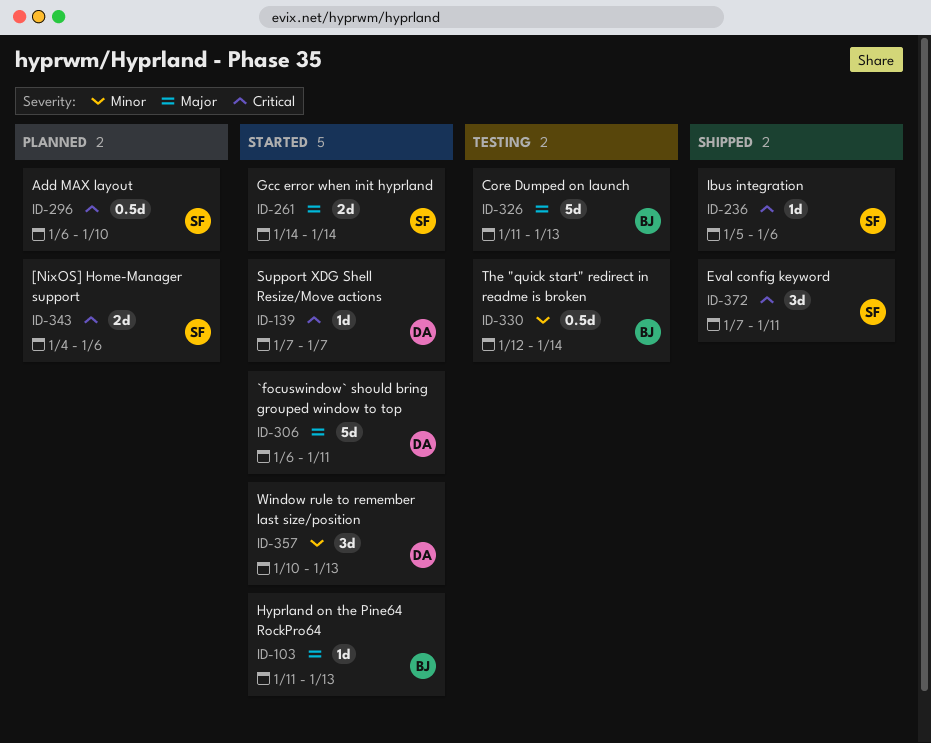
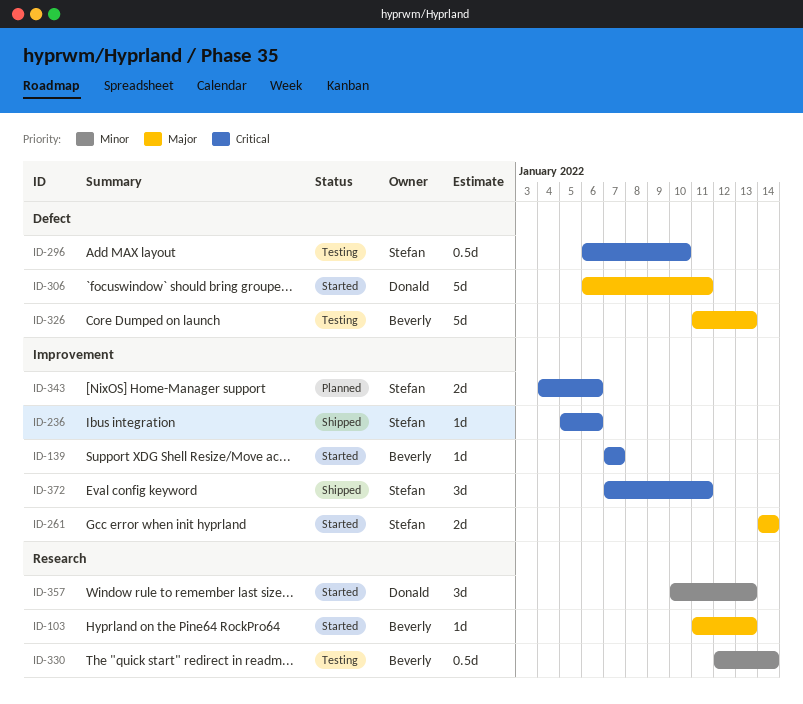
ID-139, owner: Donald -> Beverly
ID-296, status: Planned -> Testing

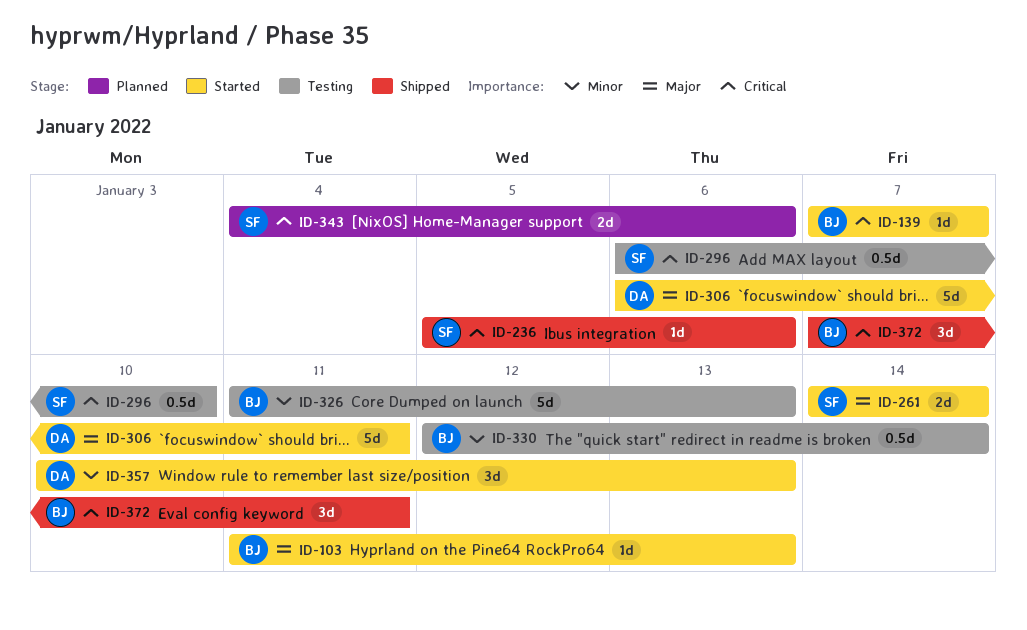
ID-326, priority: Major -> Minor
ID-372, owner: Stefan -> Beverly

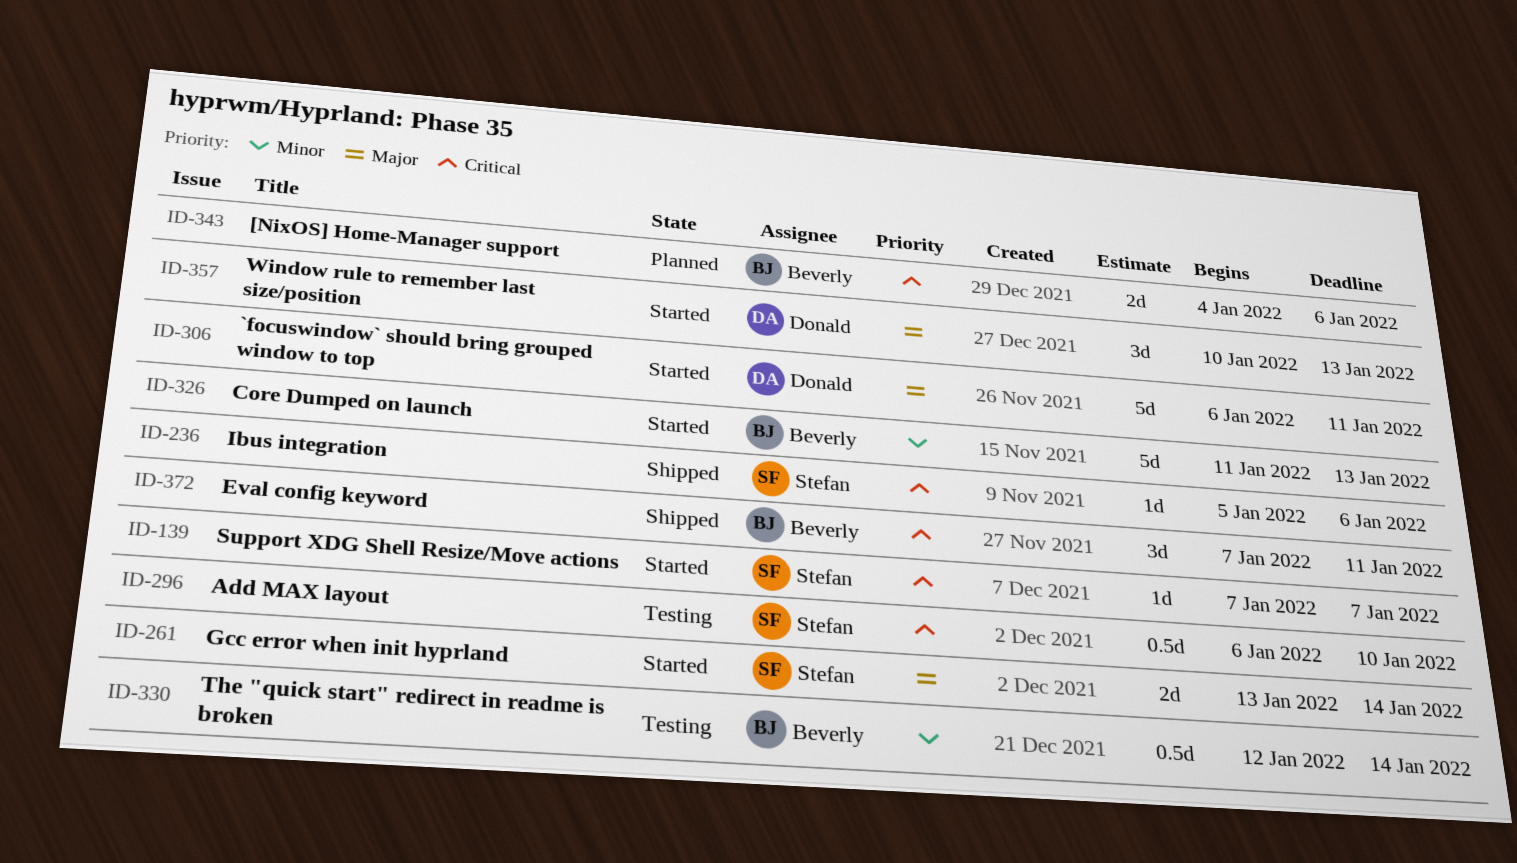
ID-103: present -> none
ID-139, owner: Beverly -> Stefan
ID-261, start: Jan 14 -> Jan 13
ID-326, status: Testing -> Started
ID-343, owner: Stefan -> Beverly
ID-357, priority: Minor -> Major

